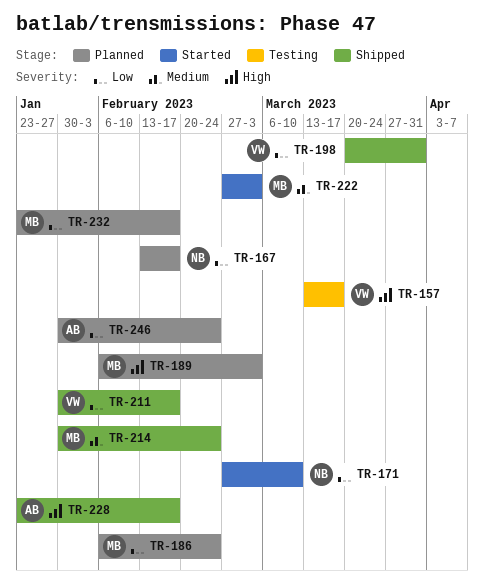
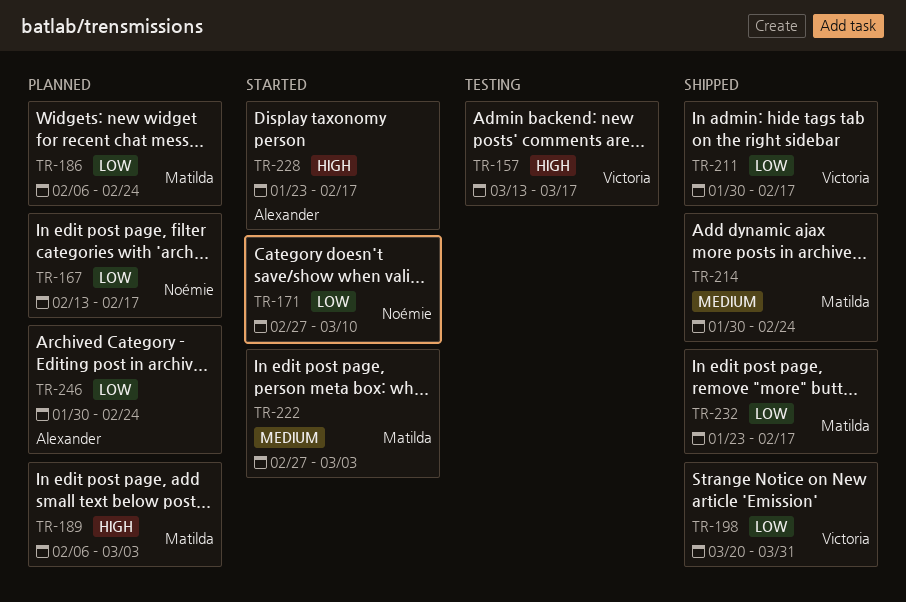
TR-228, status: Shipped -> Started
TR-232, status: Planned -> Shipped

